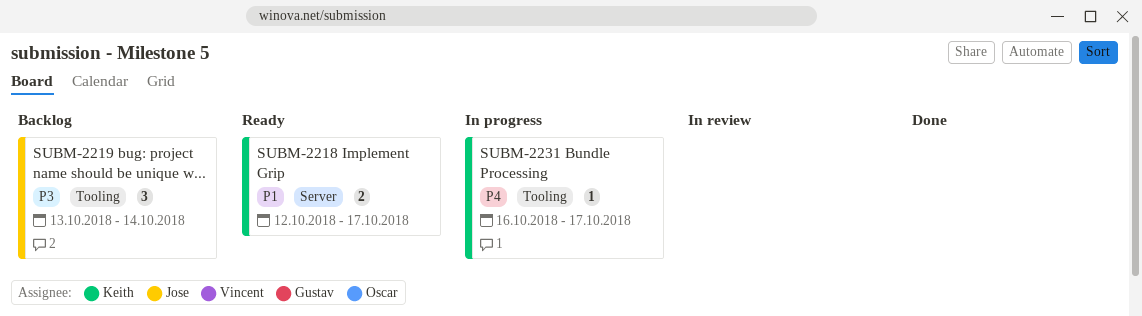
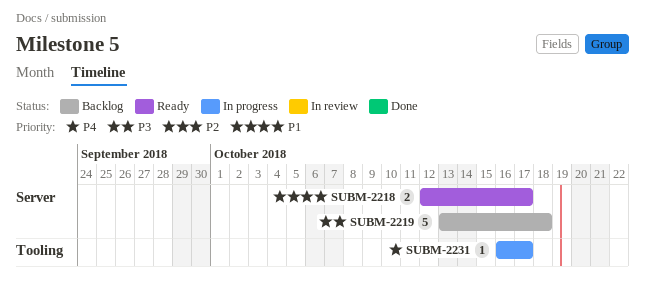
SUBM-2219, label: Tooling -> Server
SUBM-2219, estimate: 3 -> 5
SUBM-2219, due: Oct 14 -> Oct 18

